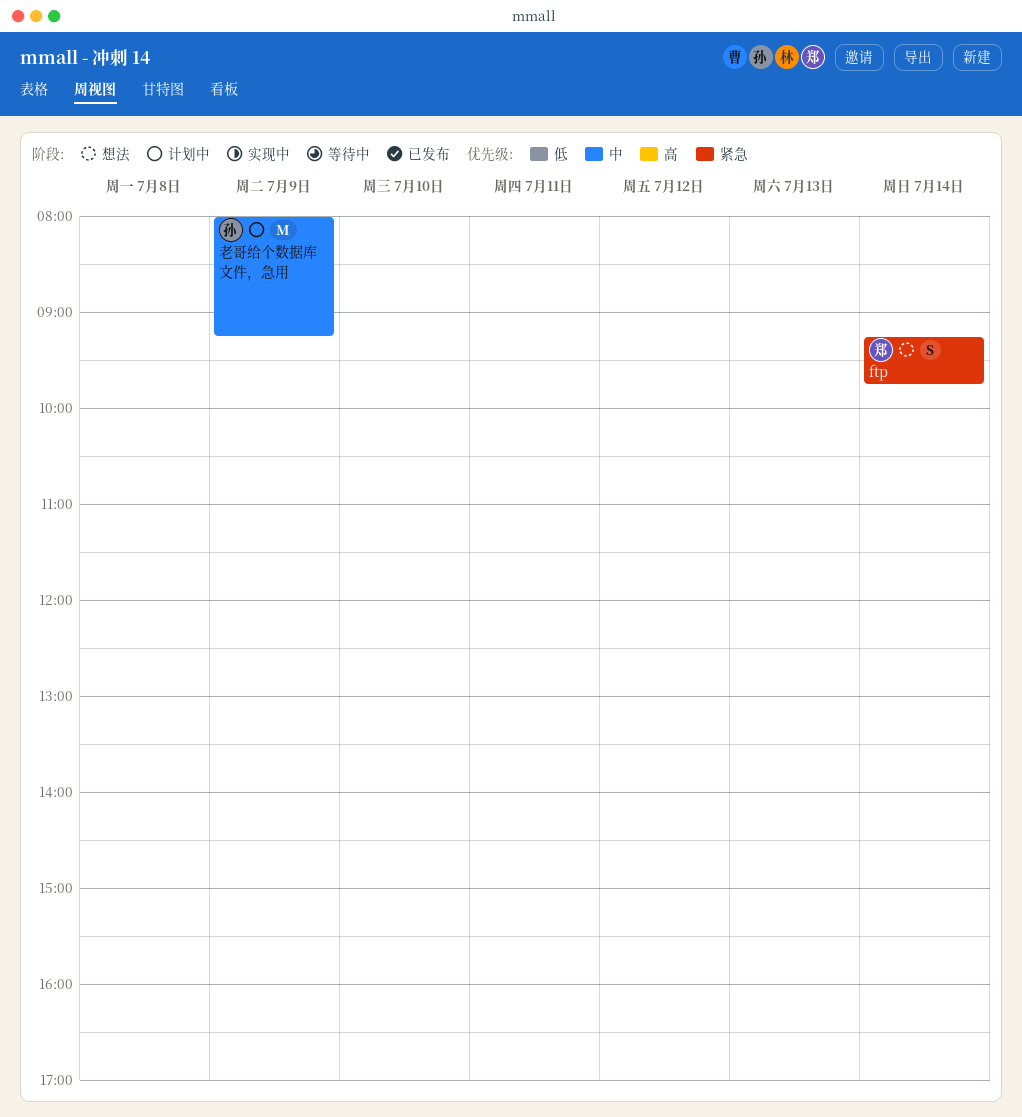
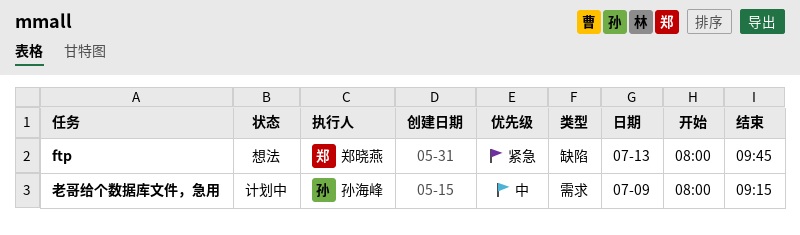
ftp, day: Jul 14 -> Jul 13
ftp, begins: 09:15 -> 08:00

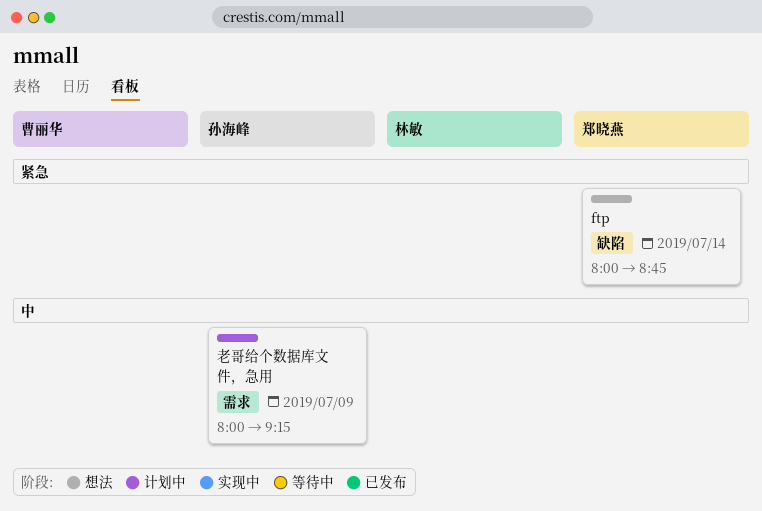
ftp, day: Jul 13 -> Jul 14
ftp, ends: 09:45 -> 08:45

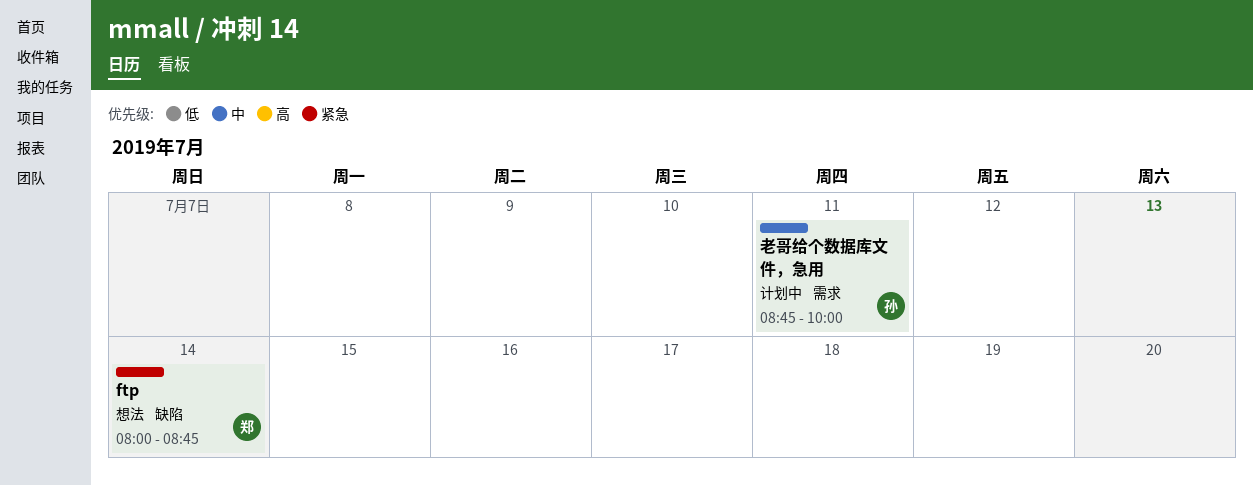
老哥给个数据库文件，急用, day: Jul 9 -> Jul 11
老哥给个数据库文件，急用, begins: 08:00 -> 08:45
老哥给个数据库文件，急用, ends: 09:15 -> 10:00

